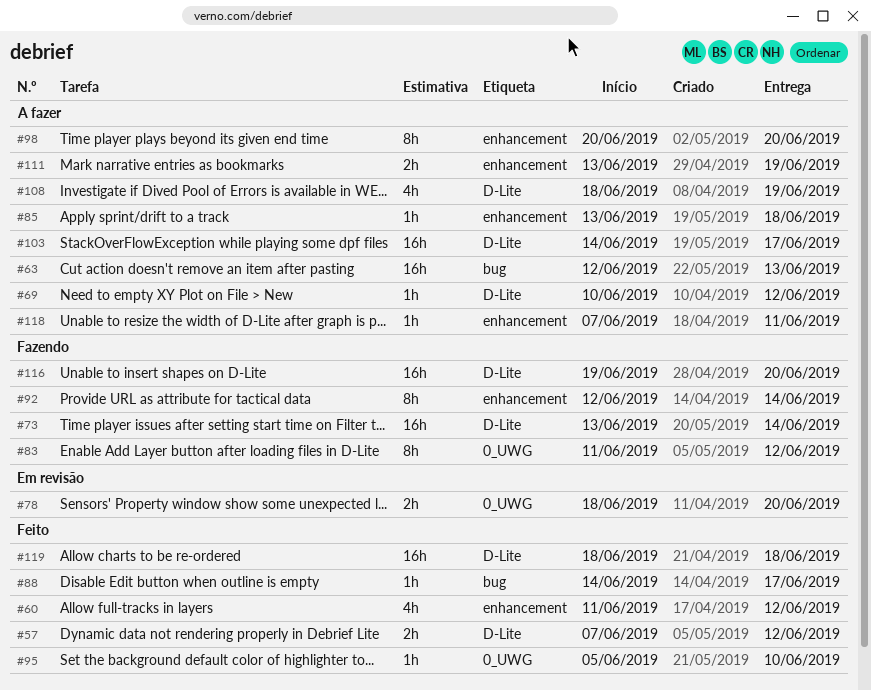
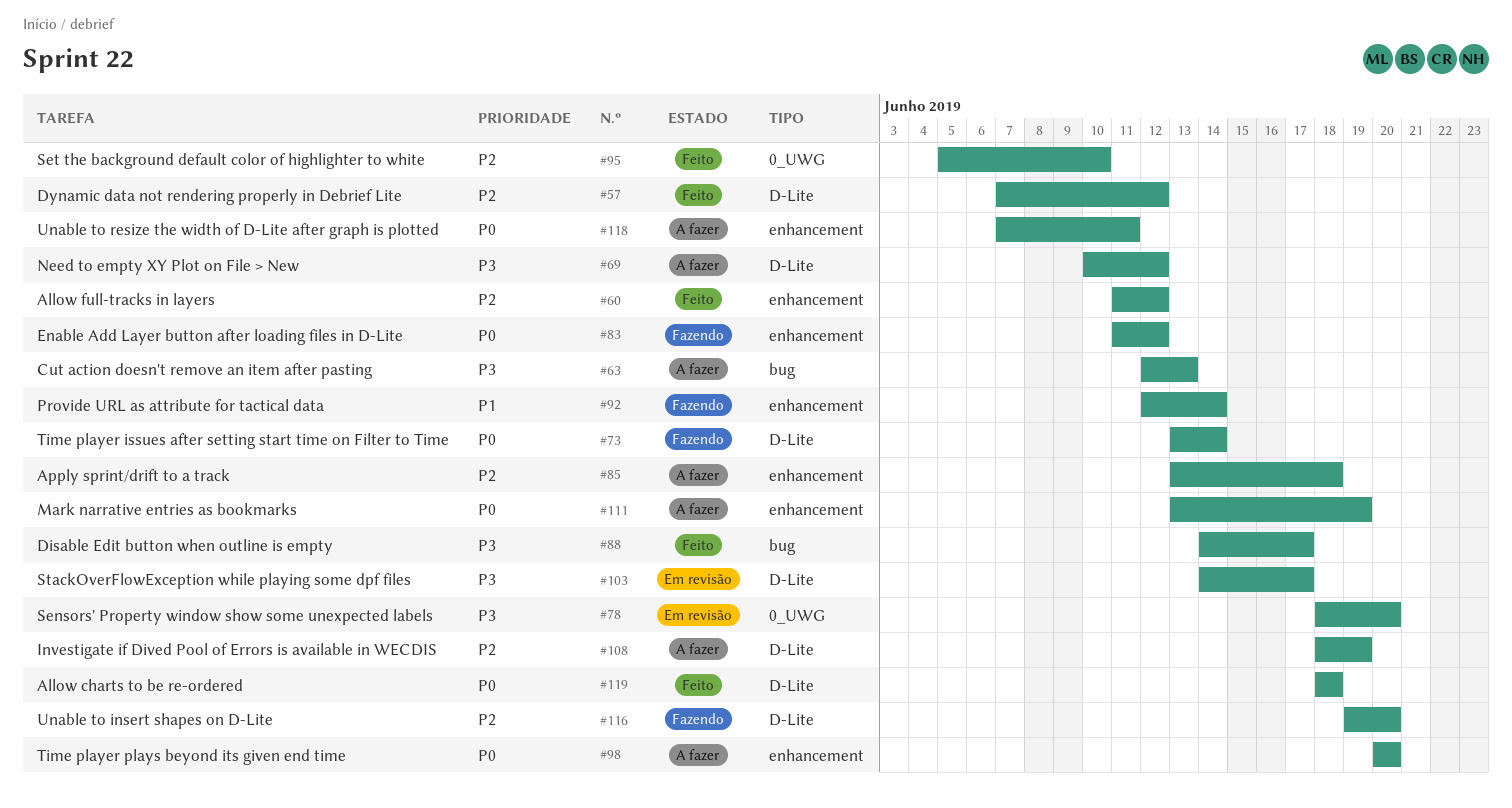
#83, label: 0_UWG -> enhancement
#103, status: A fazer -> Em revisão

